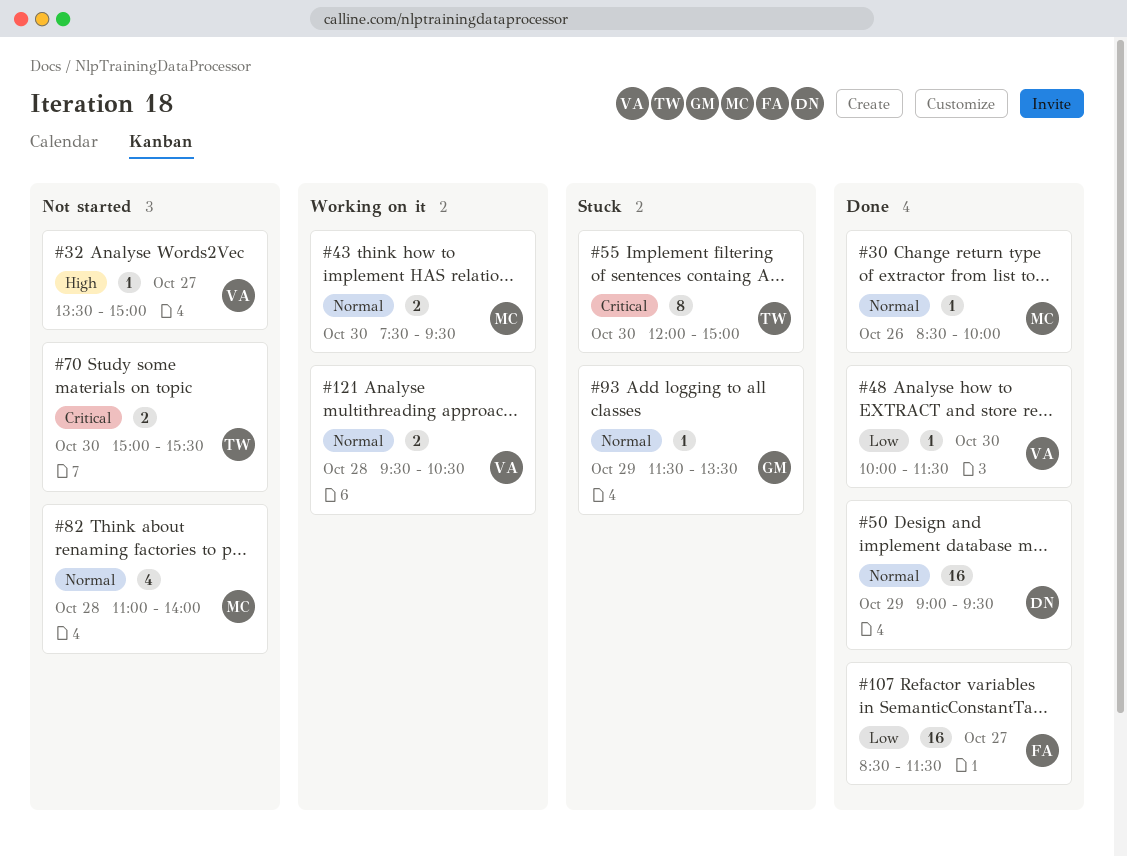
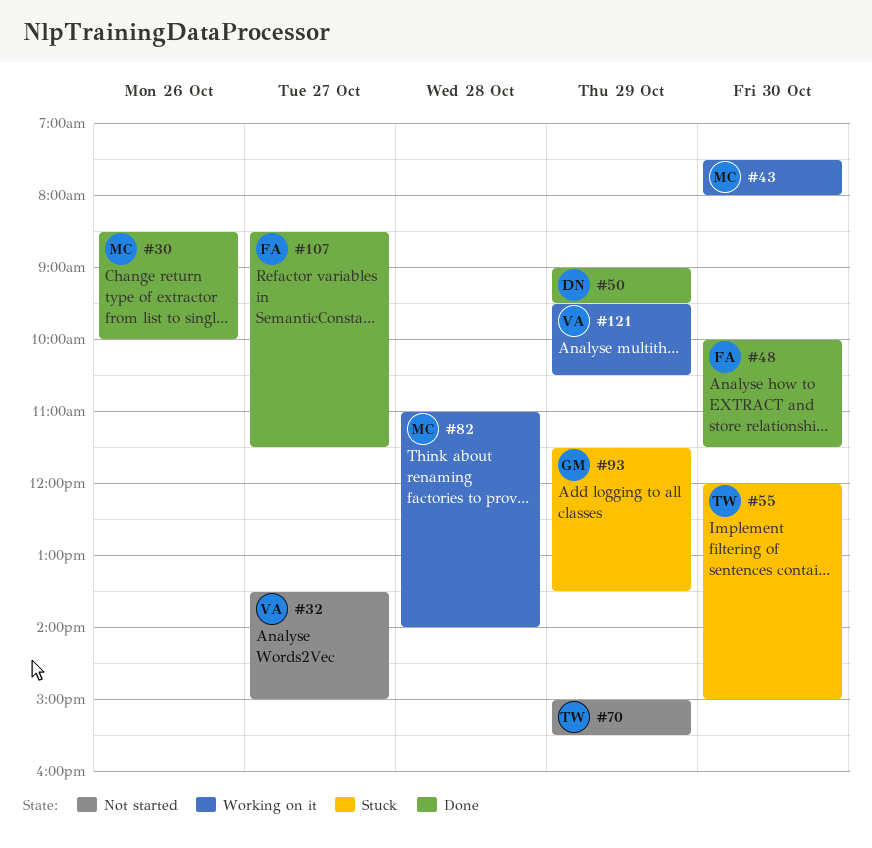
#43, ends: 09:30 -> 08:00
#48, owner: VA -> FA
#70, day: Oct 30 -> Oct 29
#82, status: Not started -> Working on it
#121, day: Oct 28 -> Oct 29

